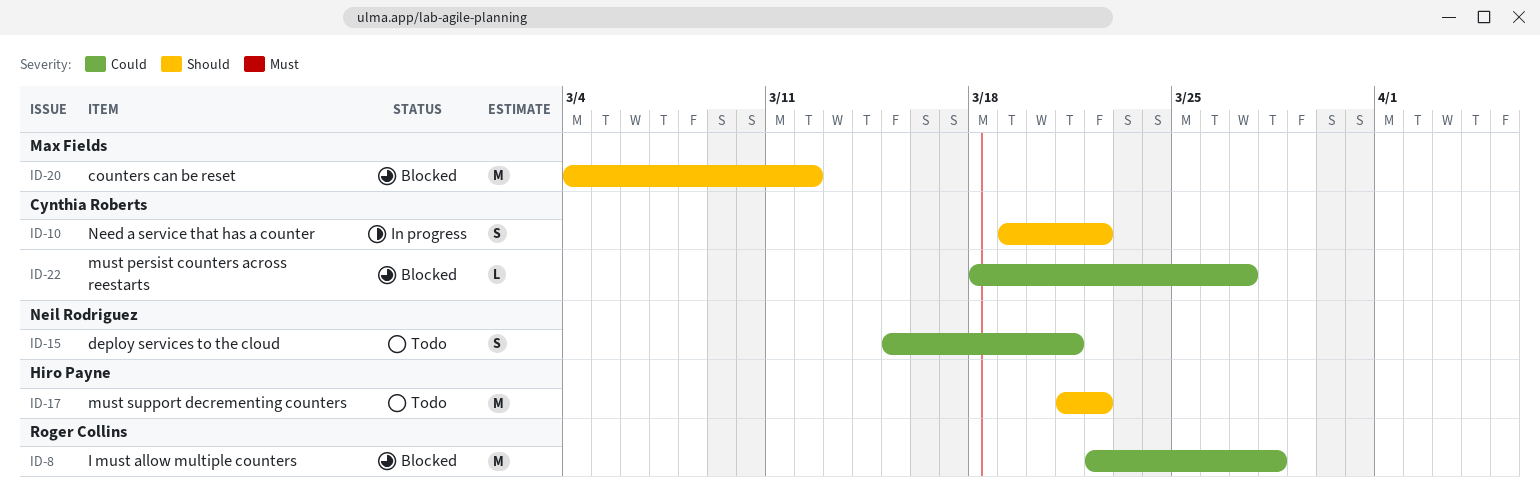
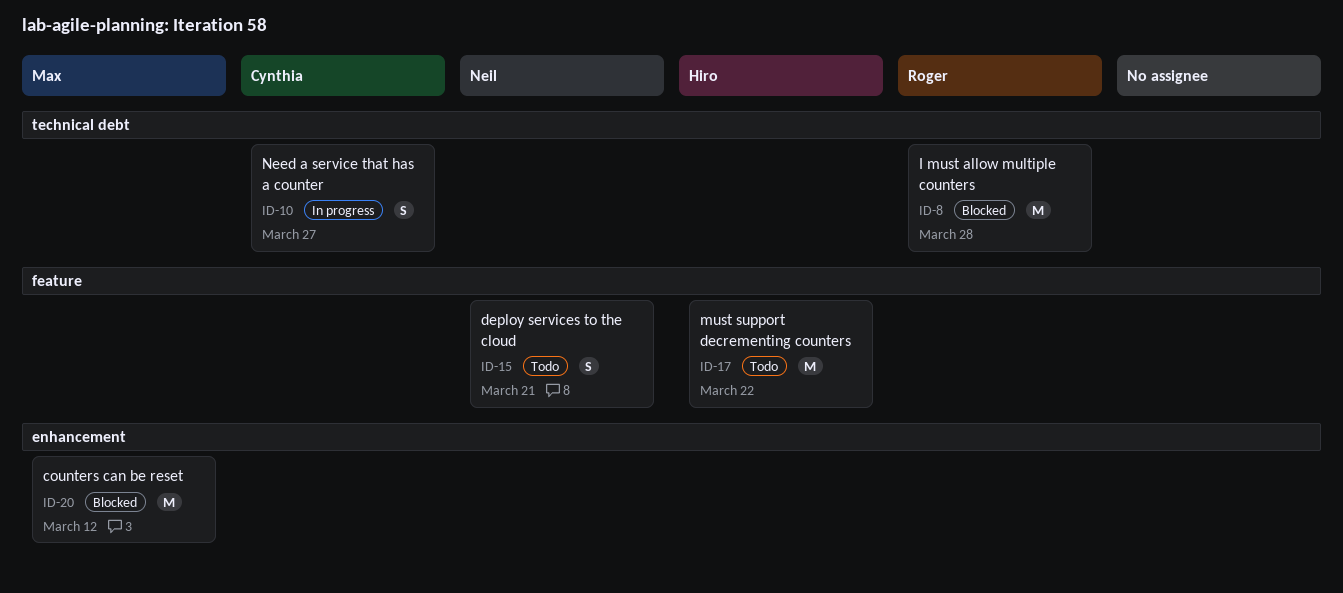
ID-10, due: Mar 22 -> Mar 27
ID-22: present -> none

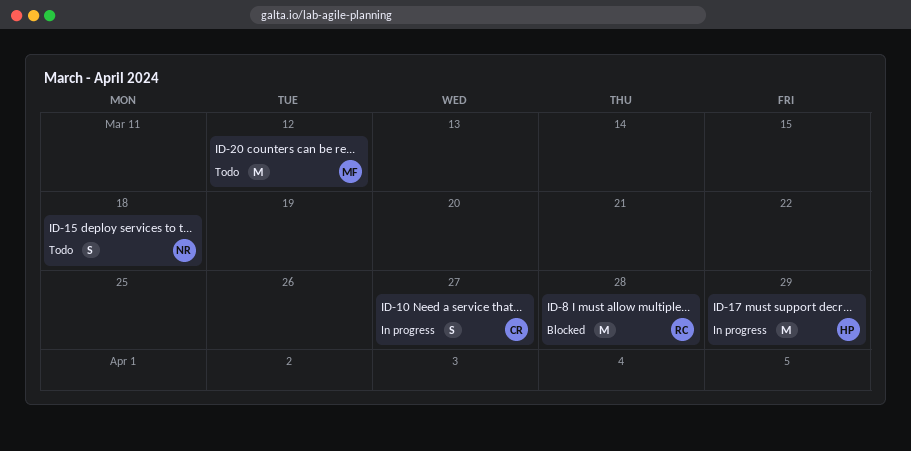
ID-15, due: Mar 21 -> Mar 18
ID-17, status: Todo -> In progress
ID-17, due: Mar 22 -> Mar 29
ID-20, status: Blocked -> Todo

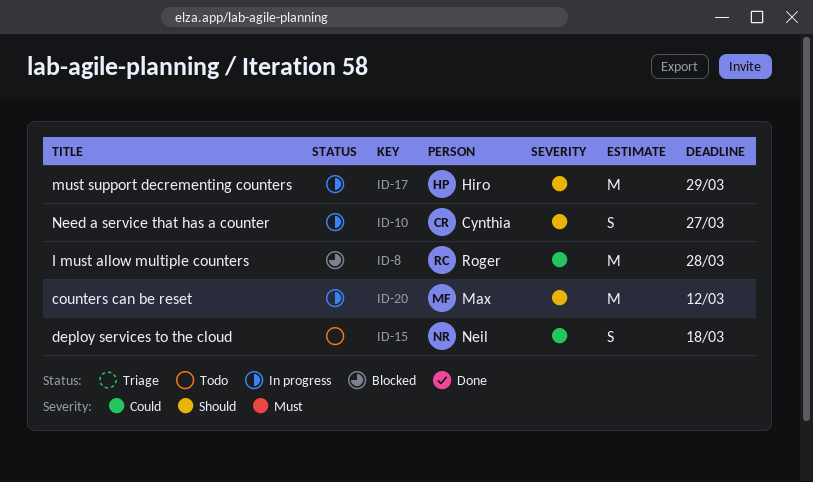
ID-20, status: Todo -> In progress

